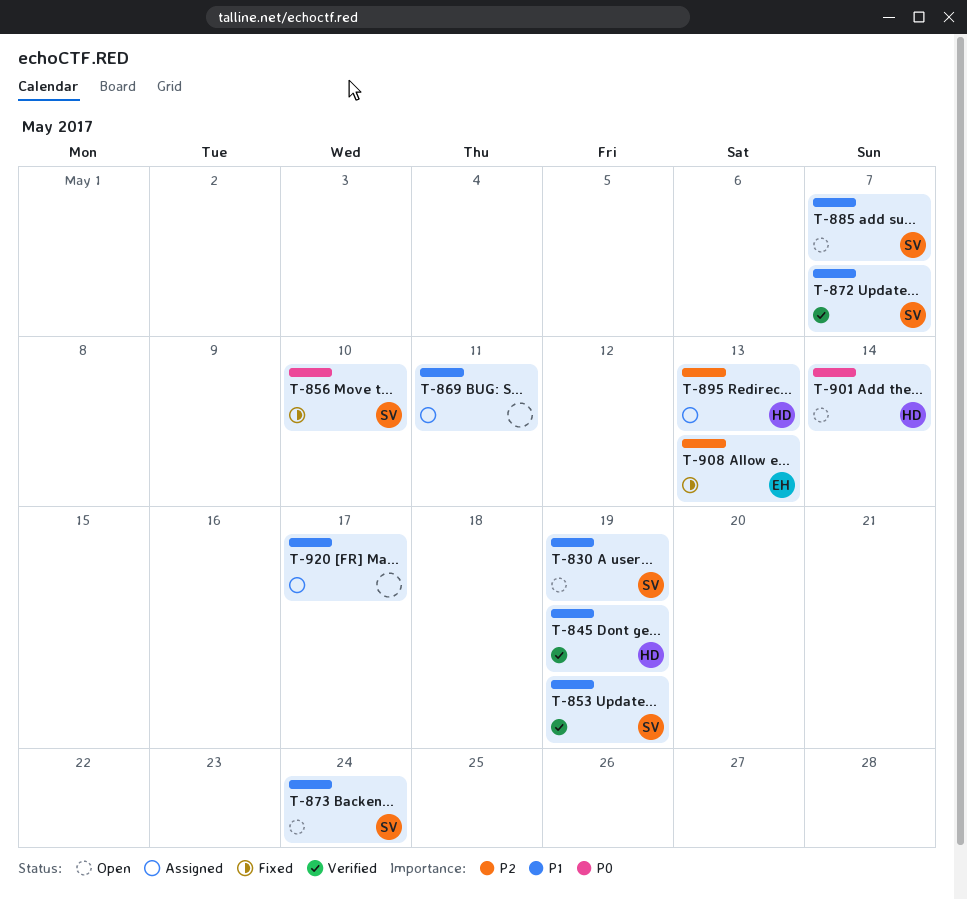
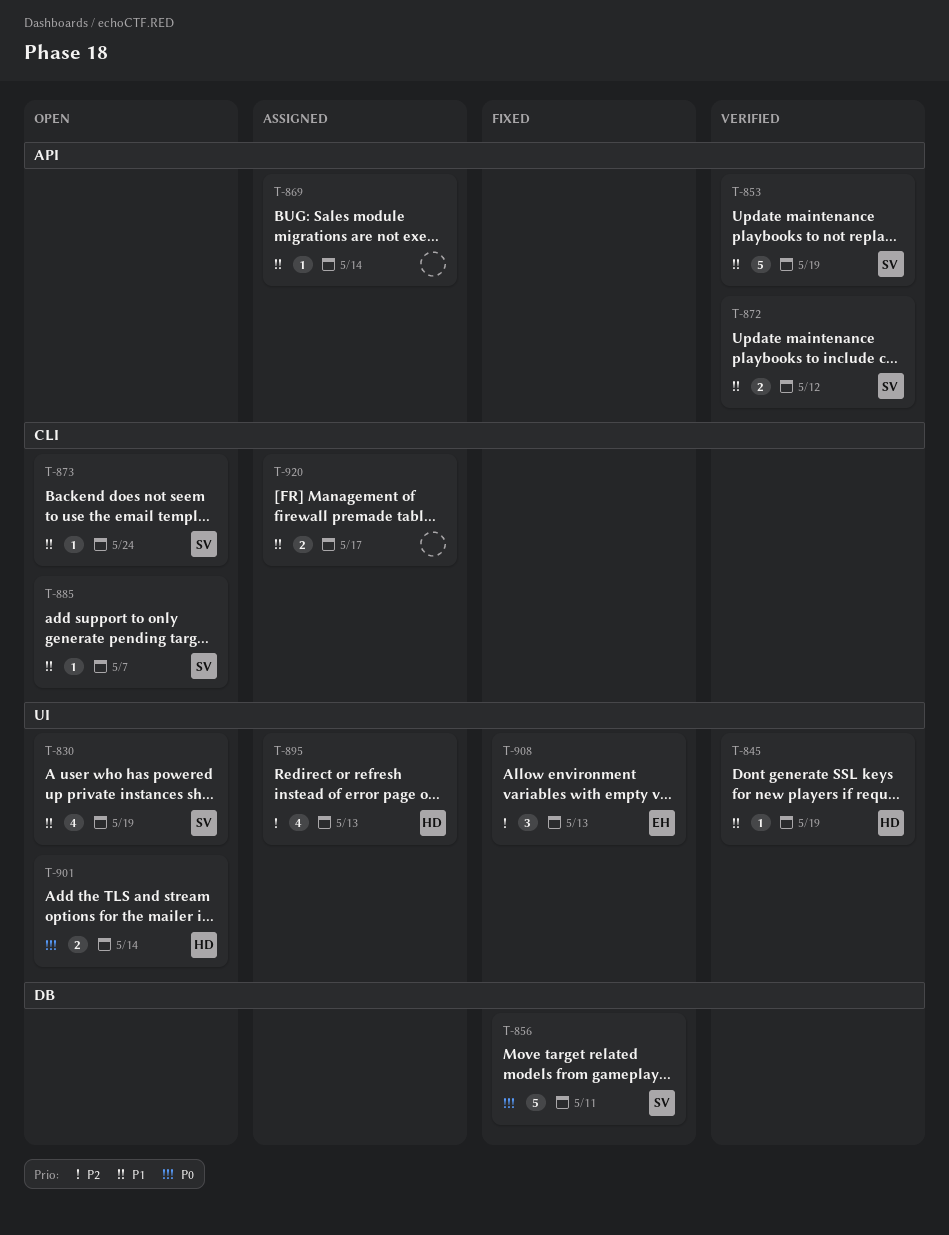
T-856, due: May 10 -> May 11
T-869, due: May 11 -> May 14
T-872, due: May 7 -> May 12

